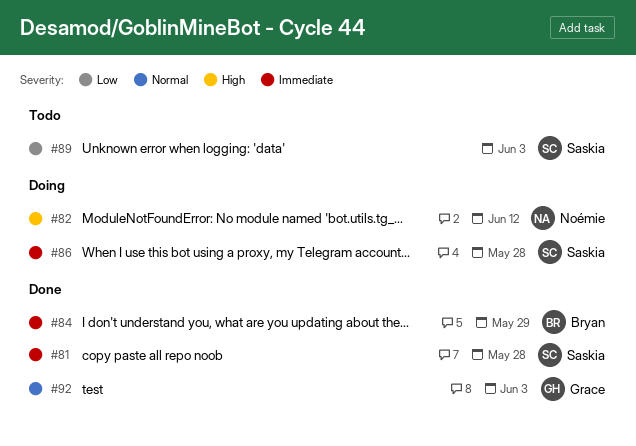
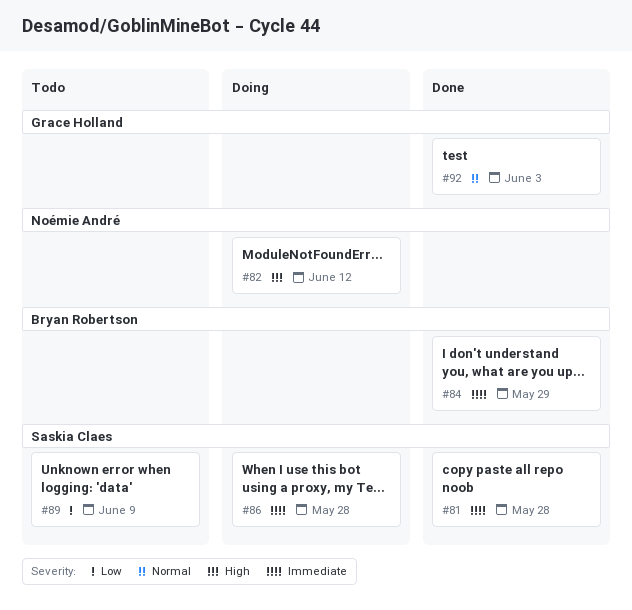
#89, due: Jun 3 -> Jun 9

